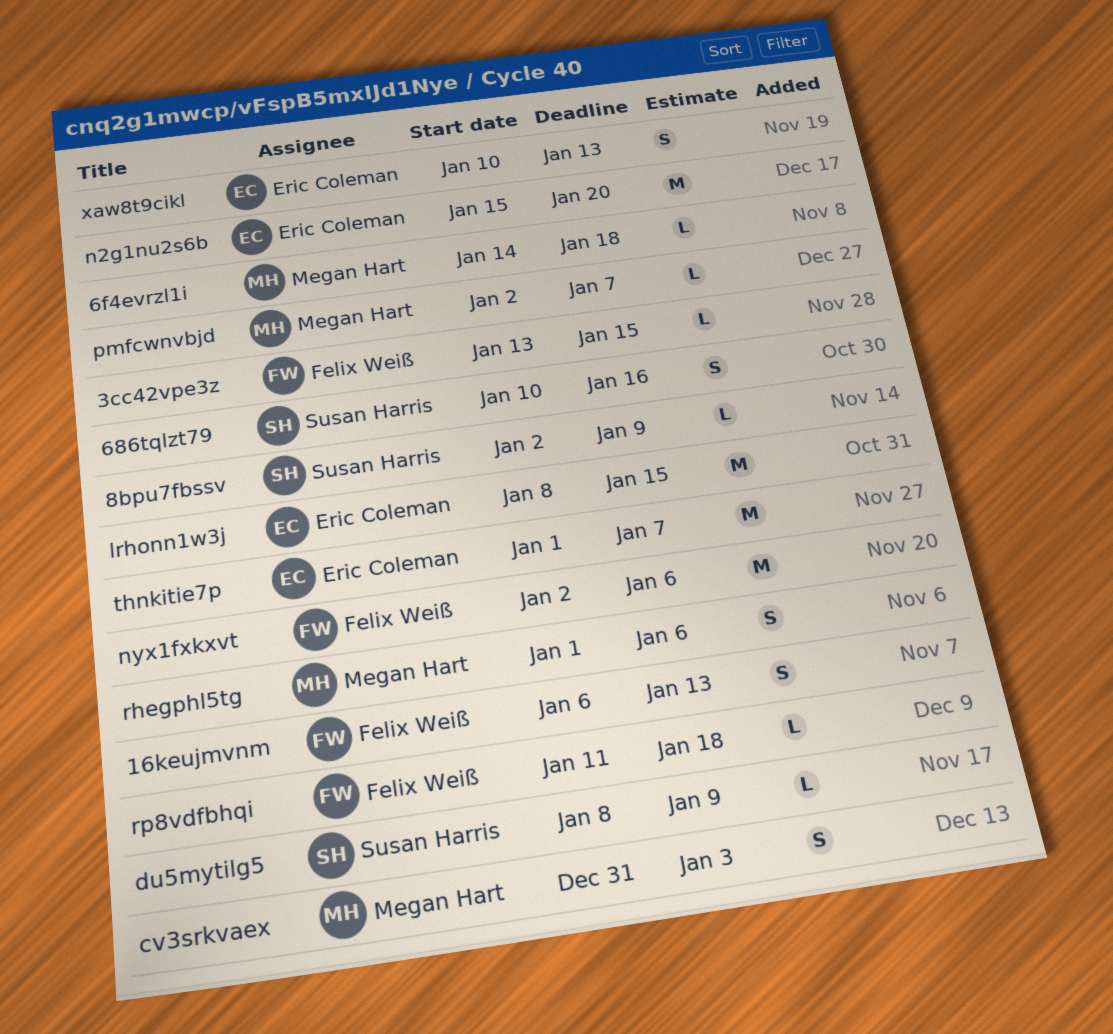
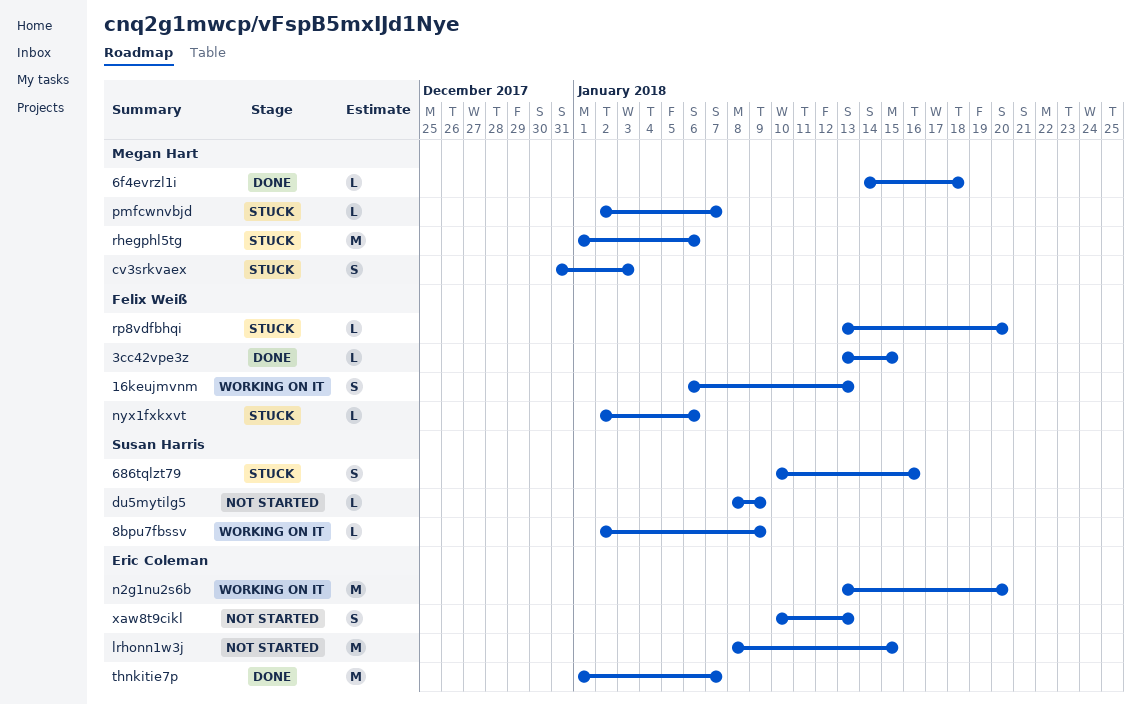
n2g1nu2s6b, start: Jan 15 -> Jan 13
nyx1fxkxvt, estimate: M -> L
rhegphl5tg, estimate: S -> M
rp8vdfbhqi, start: Jan 11 -> Jan 13
rp8vdfbhqi, due: Jan 18 -> Jan 20

